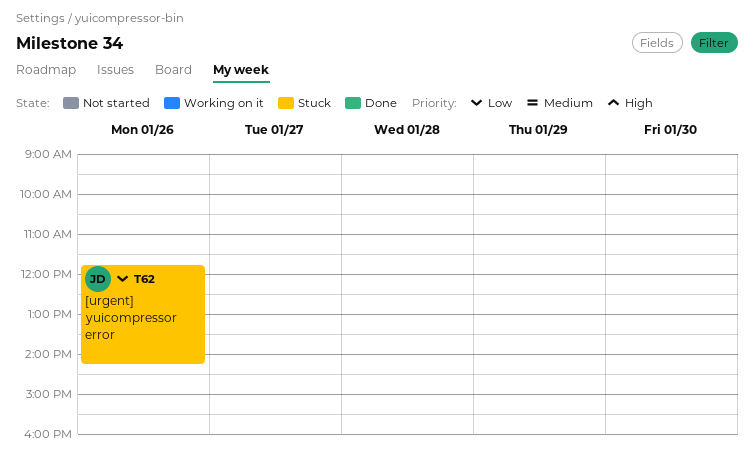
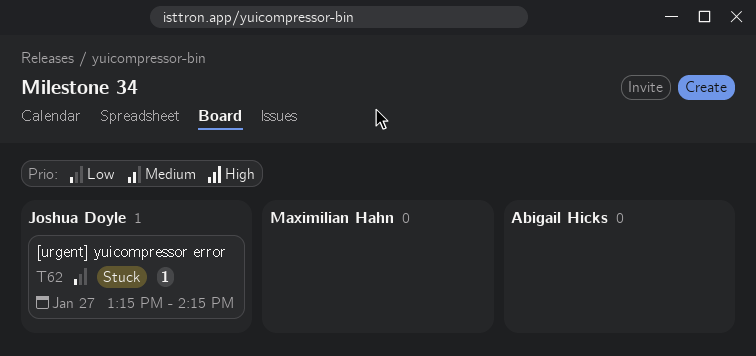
T62, day: Jan 26 -> Jan 27
T62, begins: 11:45 -> 13:15

